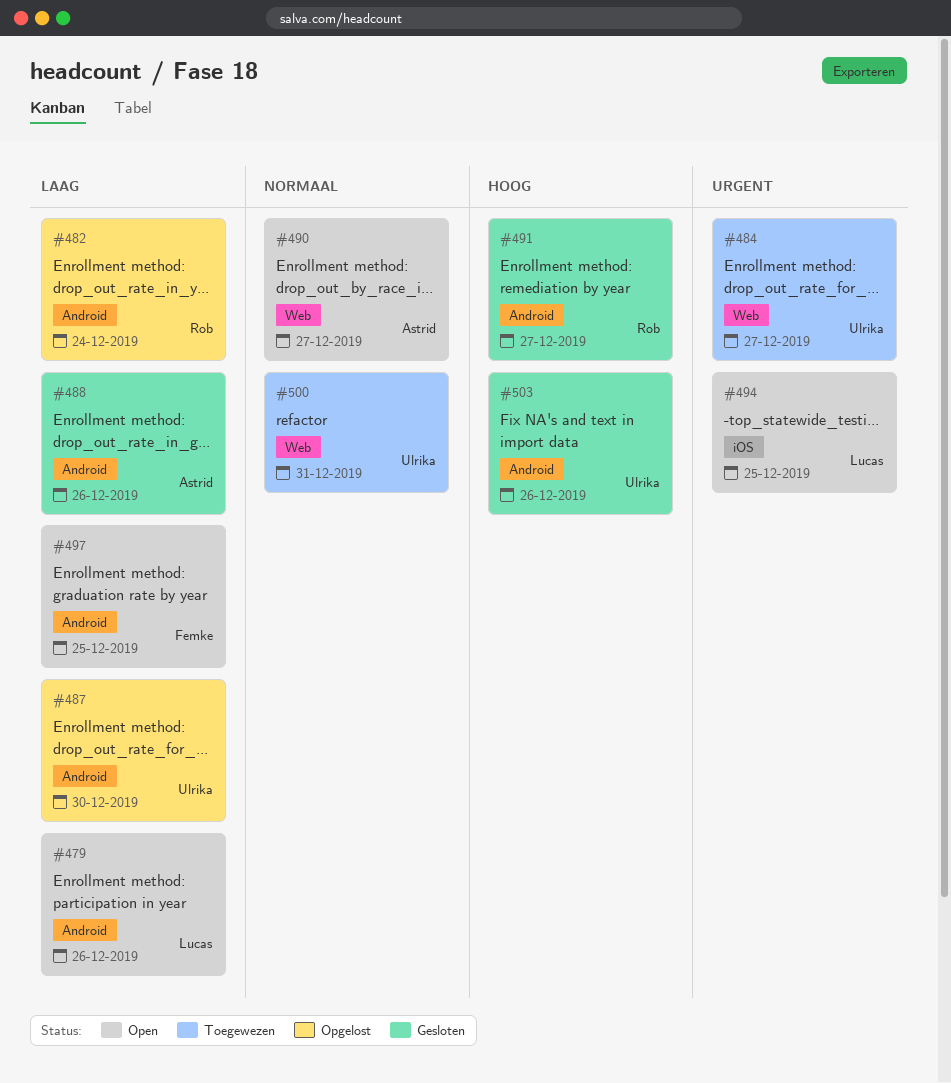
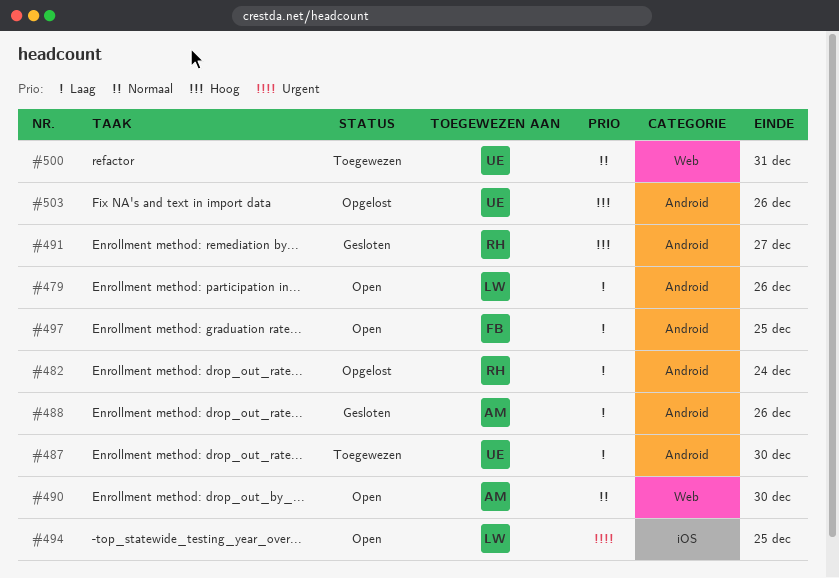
#484: present -> none
#487, status: Opgelost -> Toegewezen
#490, due: Dec 27 -> Dec 30
#503, status: Gesloten -> Opgelost

